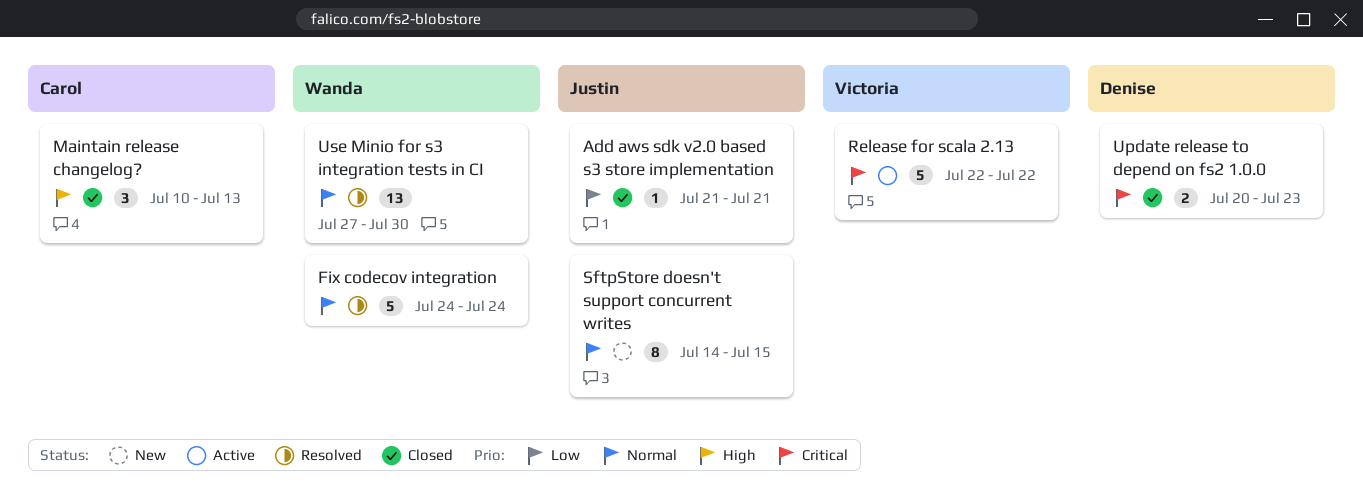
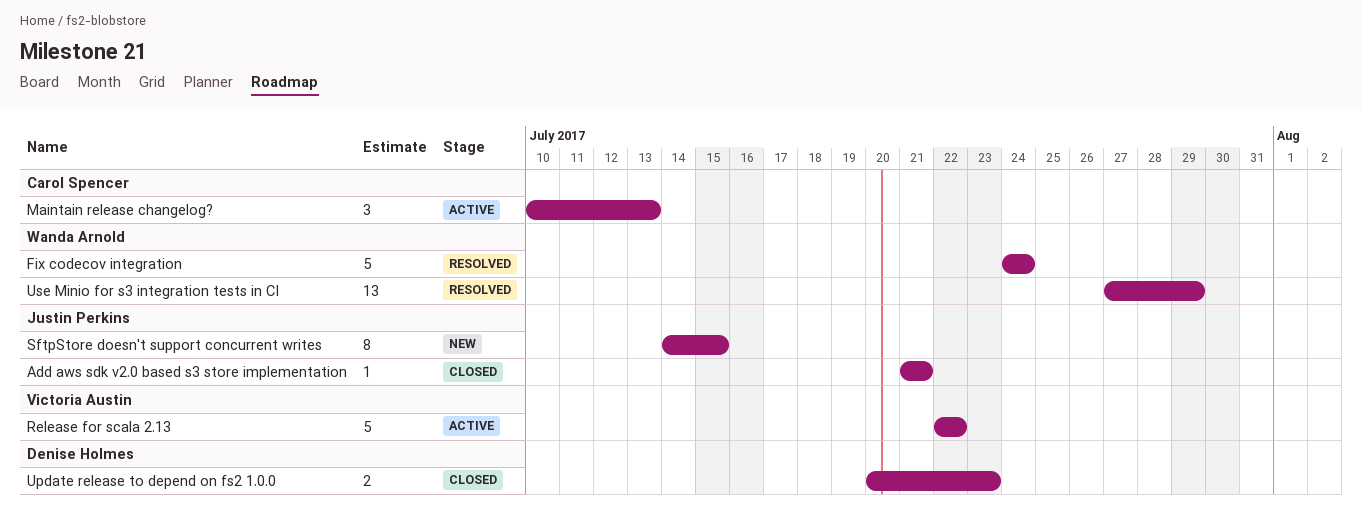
Maintain release changelog?, status: Closed -> Active
Use Minio for s3 integration tests in CI, due: Jul 30 -> Jul 29

